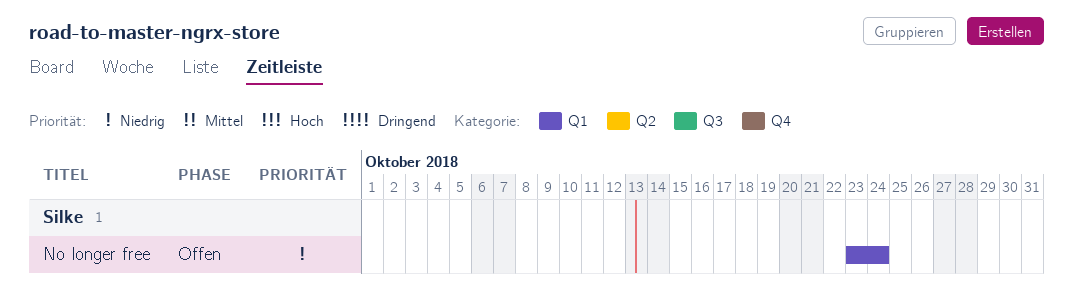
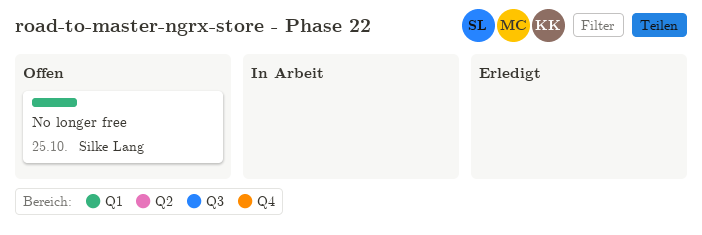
No longer free, due: Oct 24 -> Oct 25

